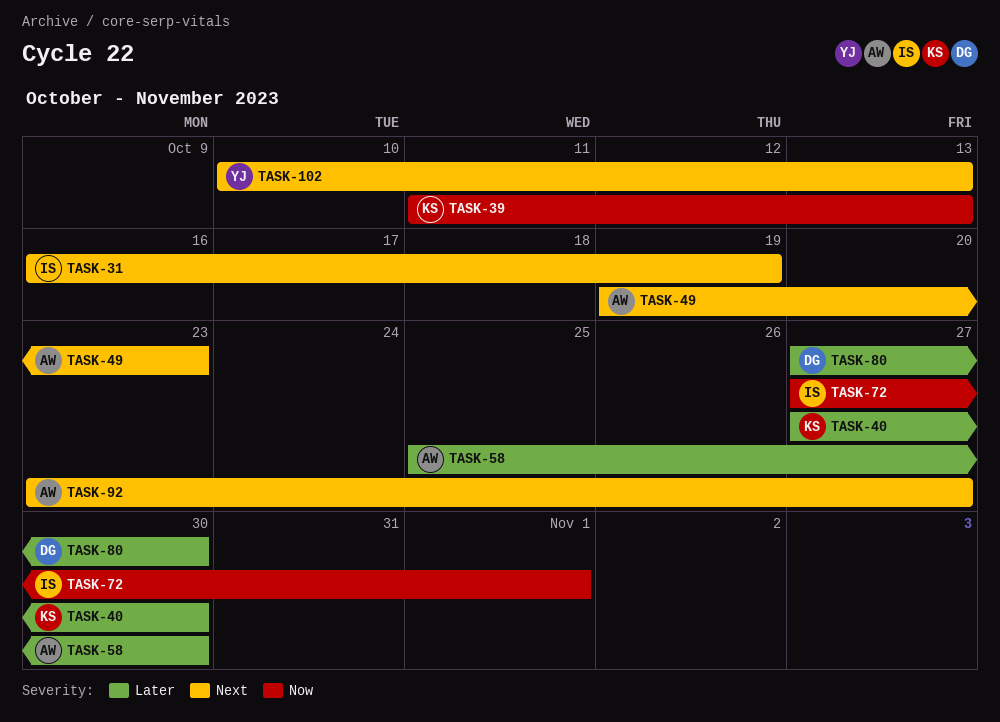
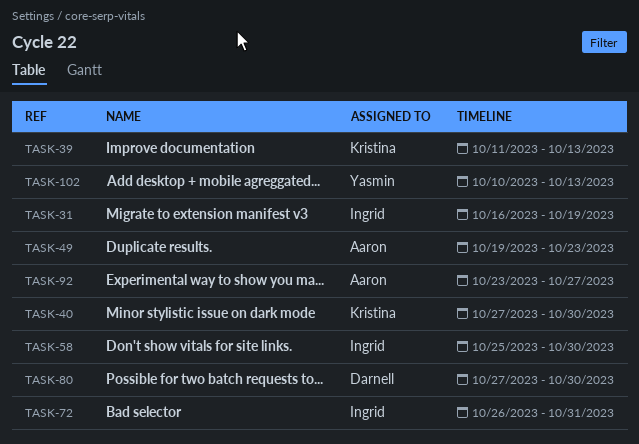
TASK-58, owner: Aaron -> Ingrid
TASK-72, start: Oct 27 -> Oct 26
TASK-72, due: Nov 1 -> Oct 31

